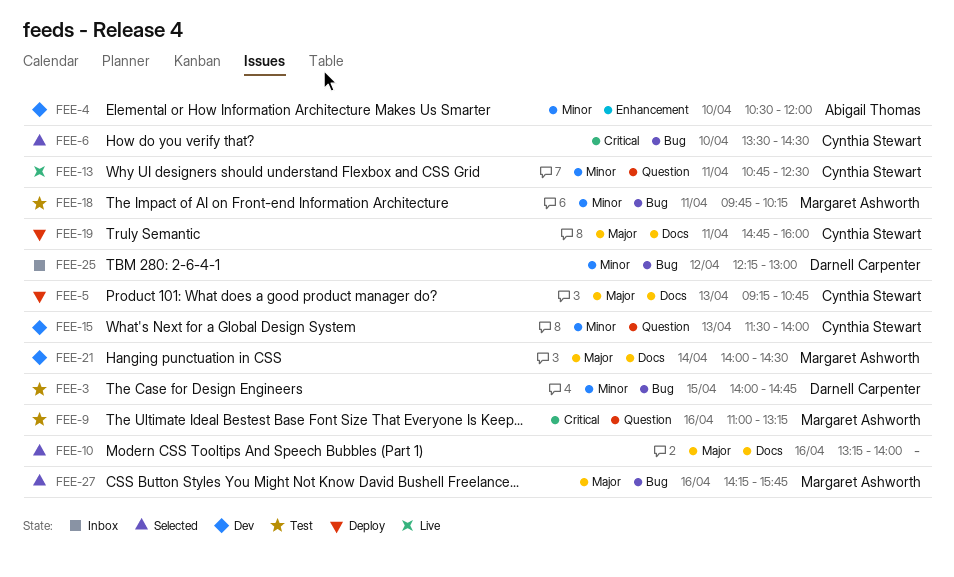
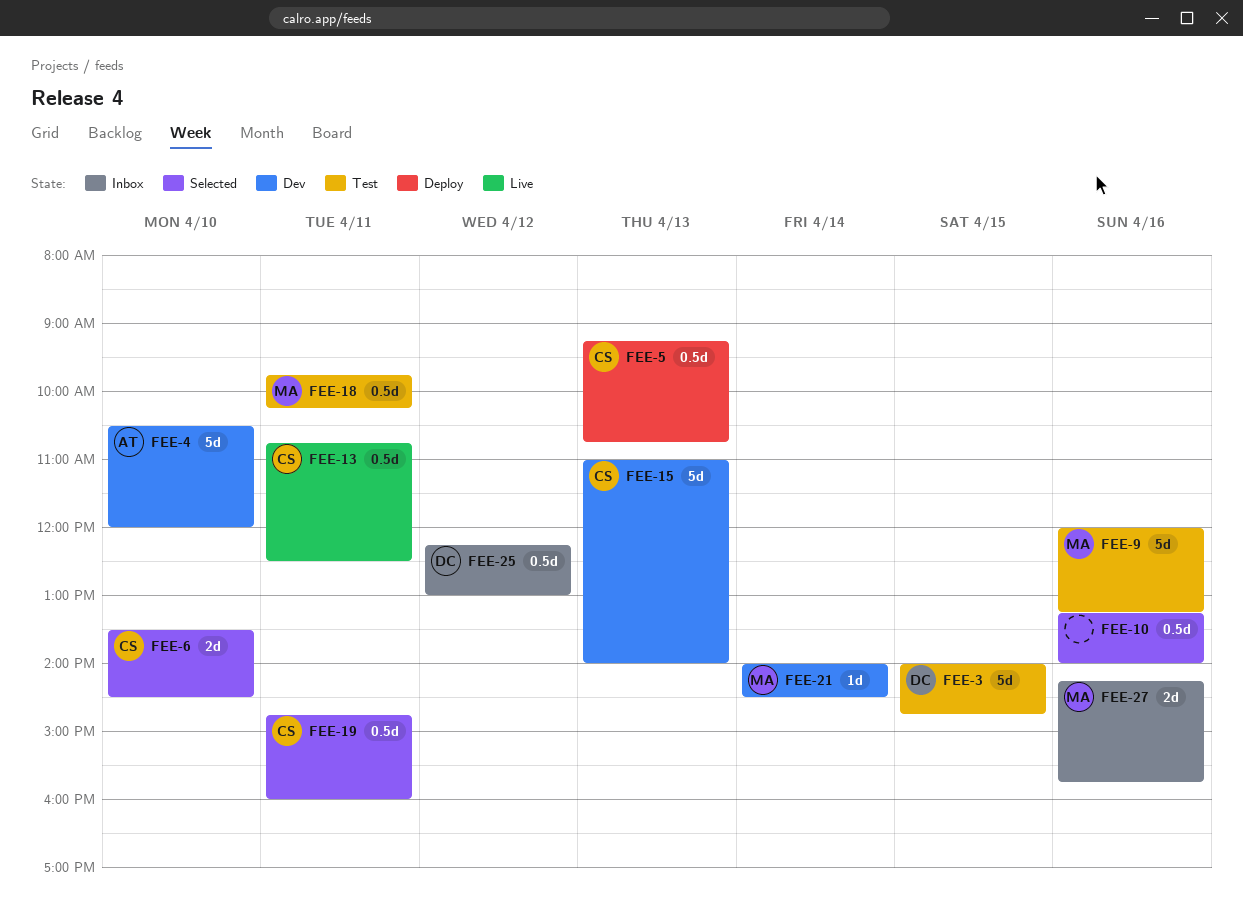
FEE-9, begins: 11:00 -> 12:00
FEE-15, begins: 11:30 -> 11:00
FEE-19, status: Deploy -> Selected
FEE-27, status: Selected -> Inbox

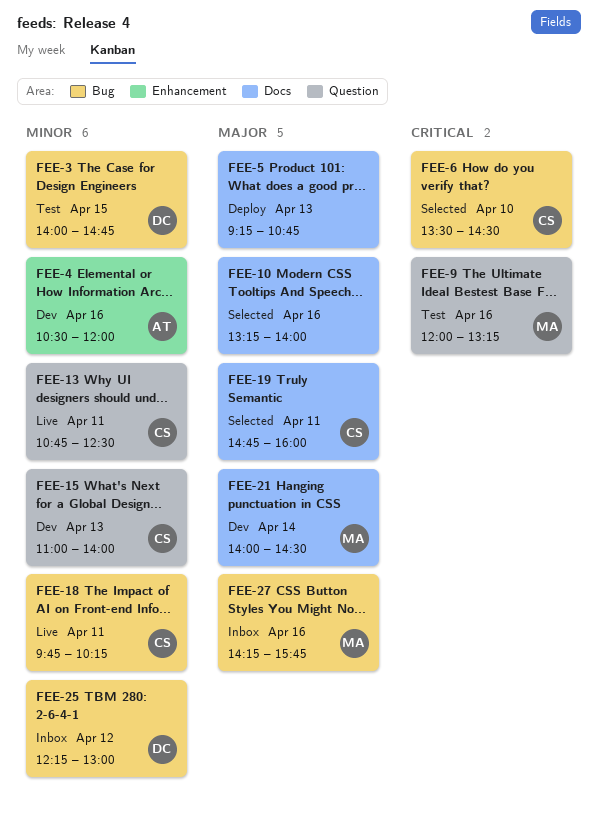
FEE-4, day: Apr 10 -> Apr 16
FEE-5, owner: CS -> none
FEE-18, status: Test -> Live
FEE-18, owner: MA -> CS

